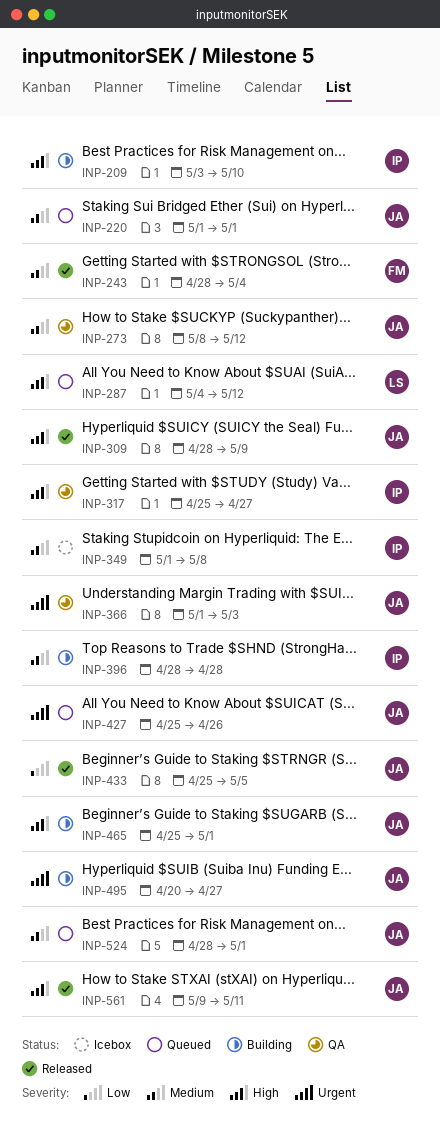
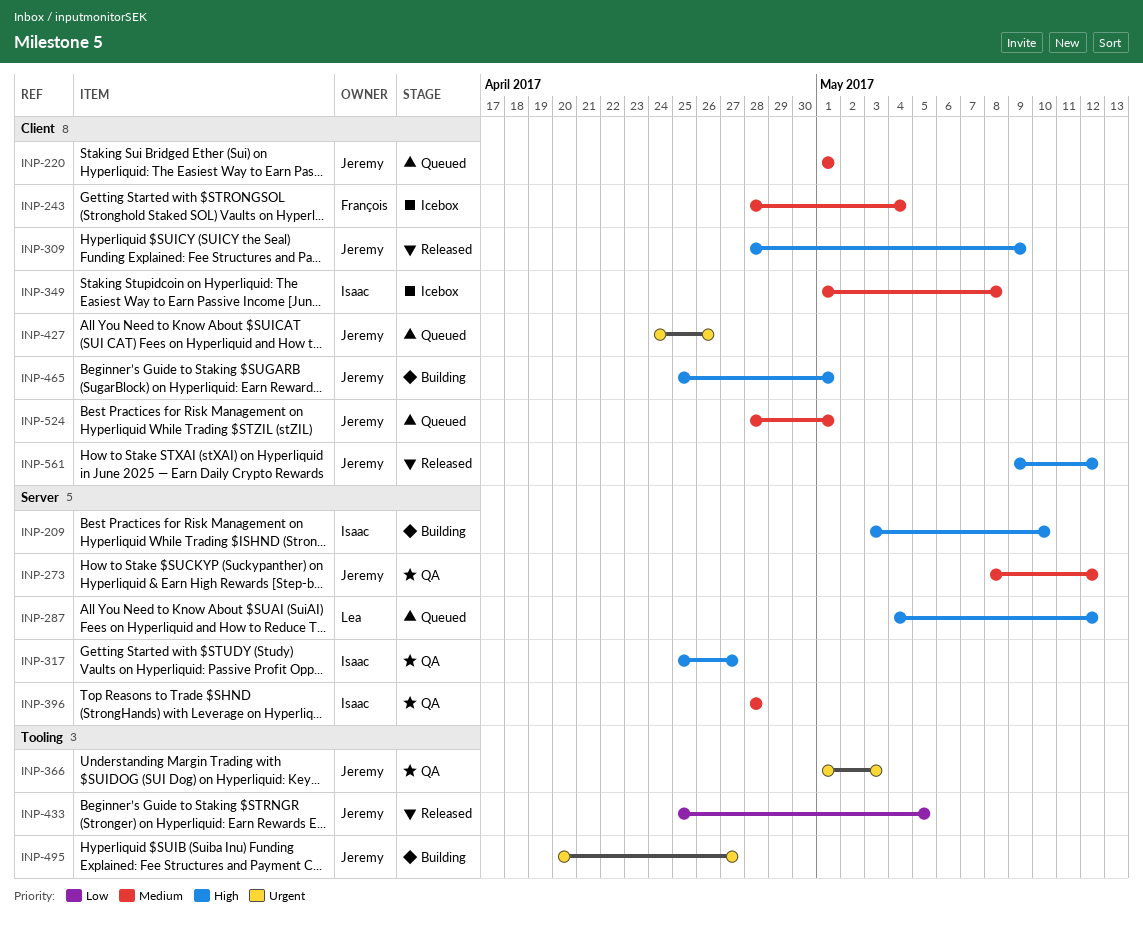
INP-243, status: Released -> Icebox
INP-396, status: Building -> QA
INP-427, start: Apr 25 -> Apr 24
INP-561, due: May 11 -> May 12

